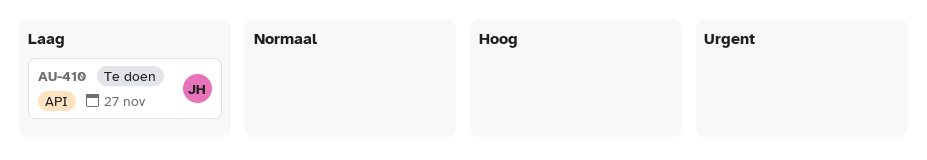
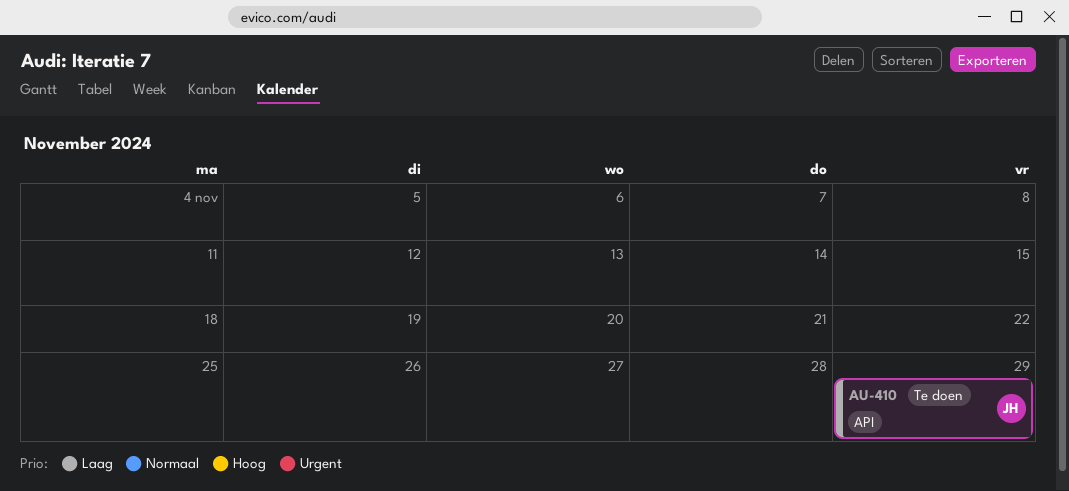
AU-410, due: Nov 27 -> Nov 29

